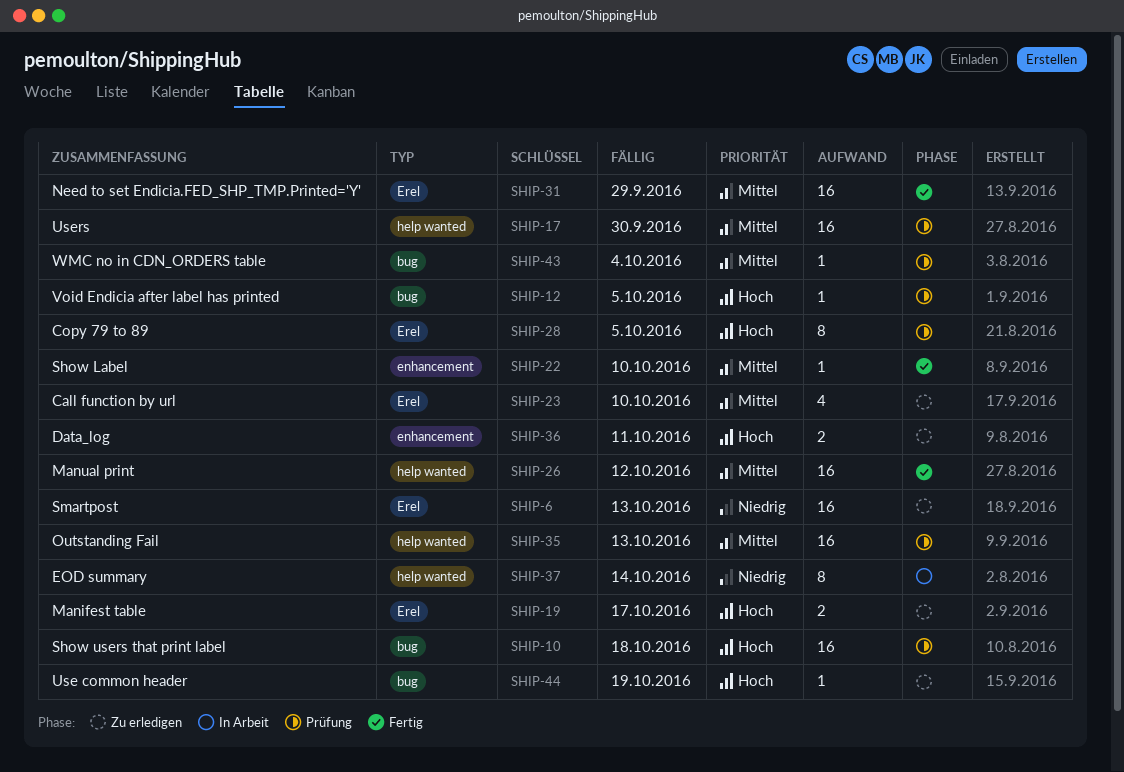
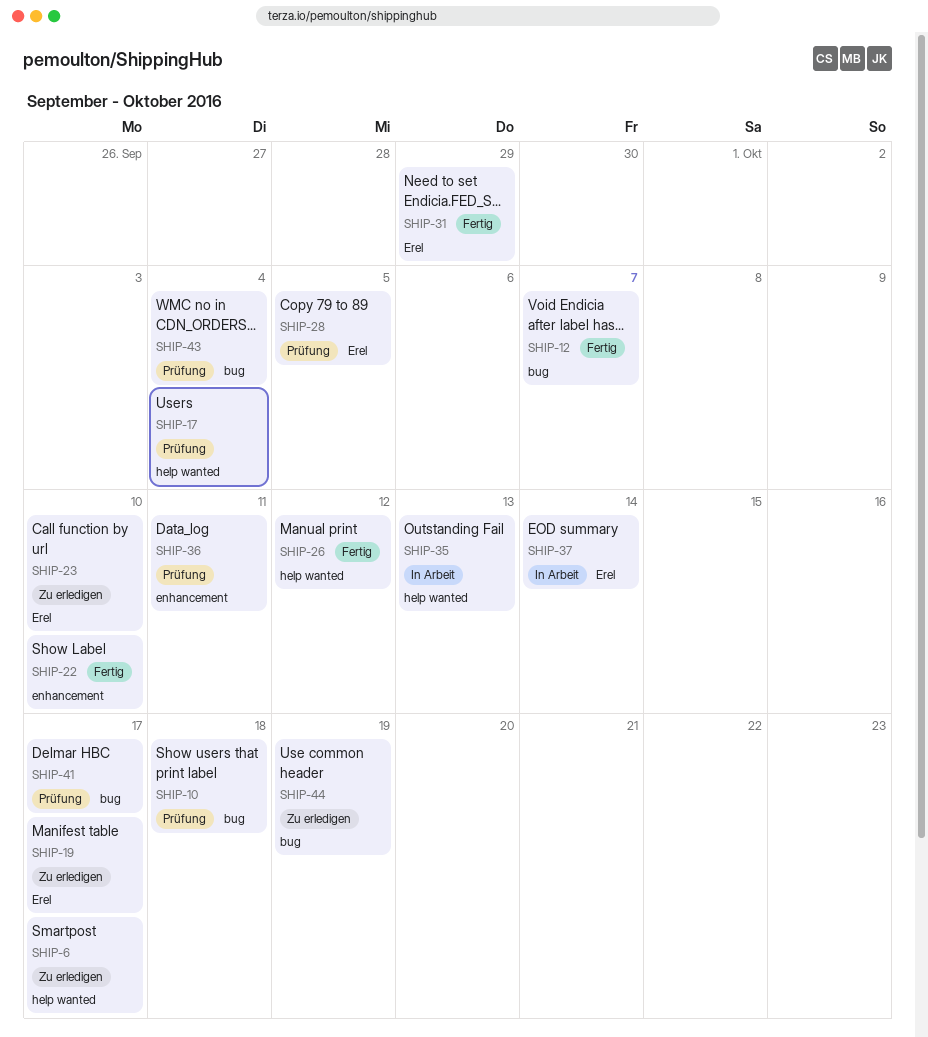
SHIP-6, label: Erel -> help wanted
SHIP-6, due: Oct 13 -> Oct 17
SHIP-12, status: Prüfung -> Fertig
SHIP-12, due: Oct 5 -> Oct 7
SHIP-17, due: Sep 30 -> Oct 4
SHIP-35, status: Prüfung -> In Arbeit
SHIP-36, status: Zu erledigen -> Prüfung
SHIP-37, label: help wanted -> Erel
SHIP-41: none -> present

